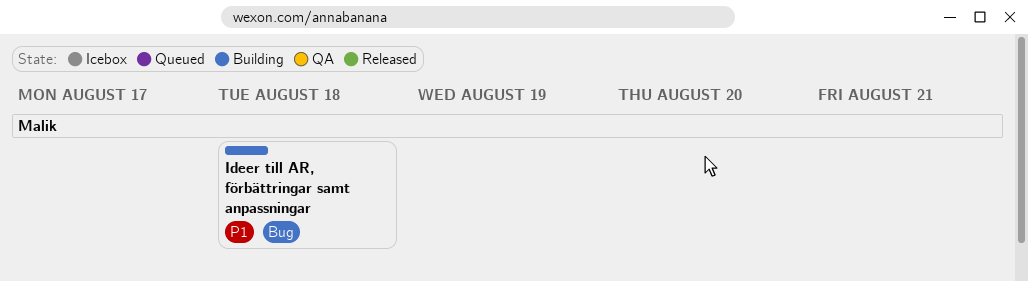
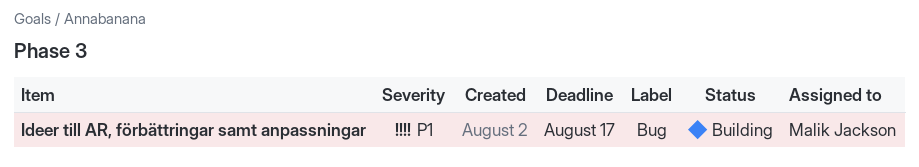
Ideer till AR, förbättringar samt anpassningar, due: Aug 18 -> Aug 17

